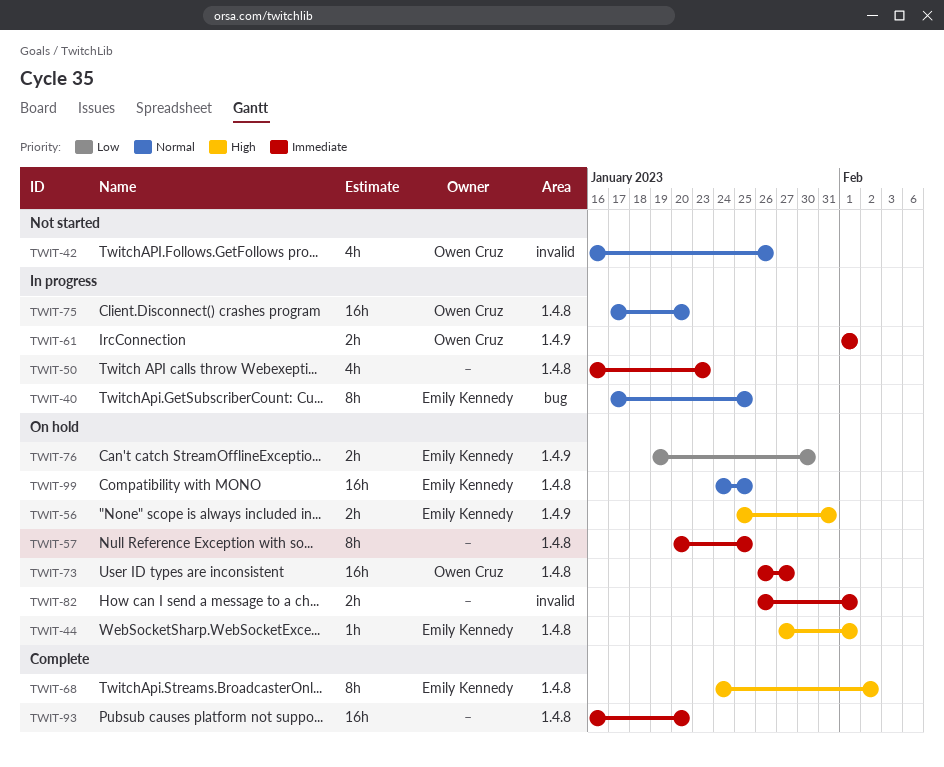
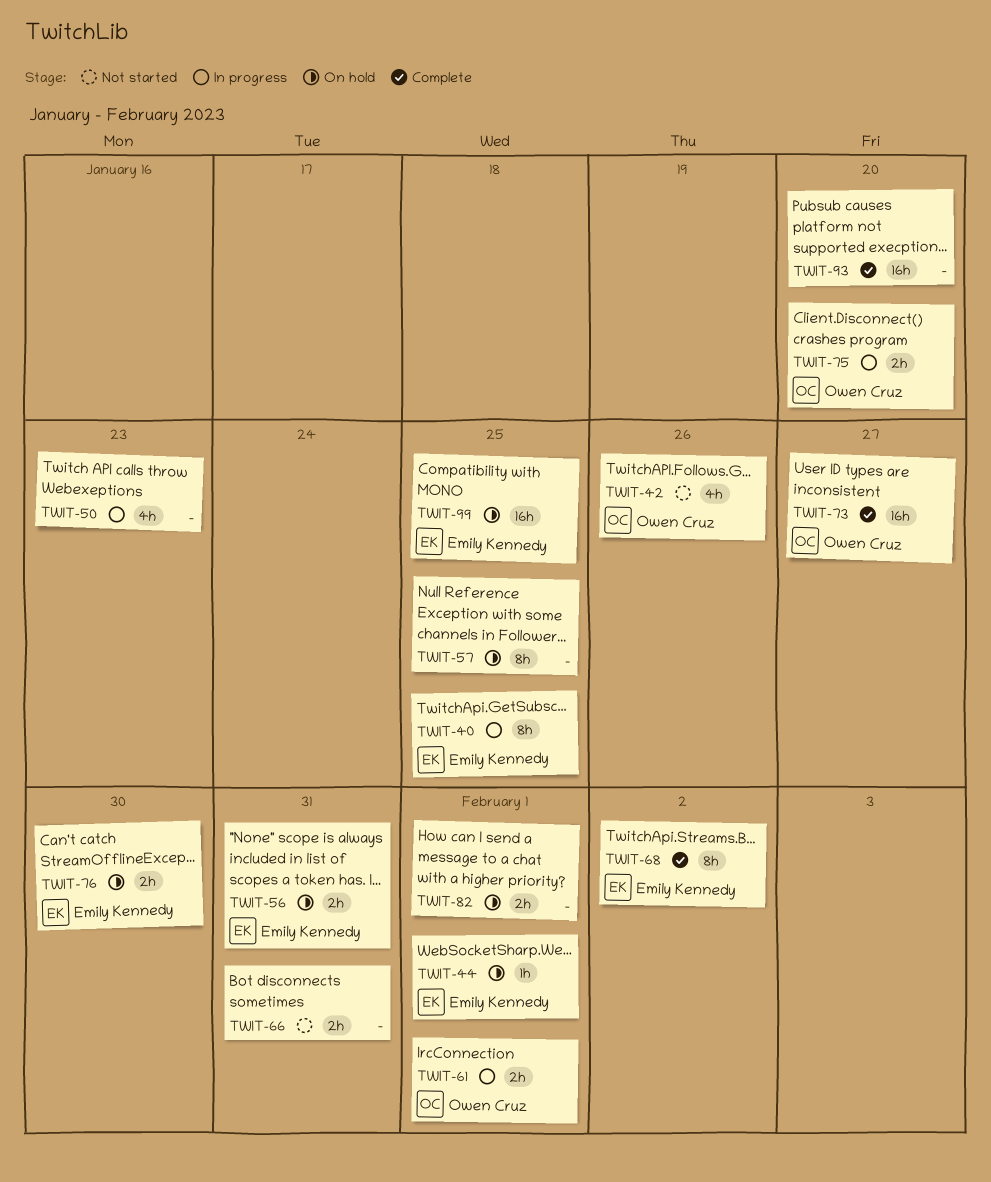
TWIT-66: none -> present
TWIT-73, status: On hold -> Complete
TWIT-75, estimate: 16h -> 2h

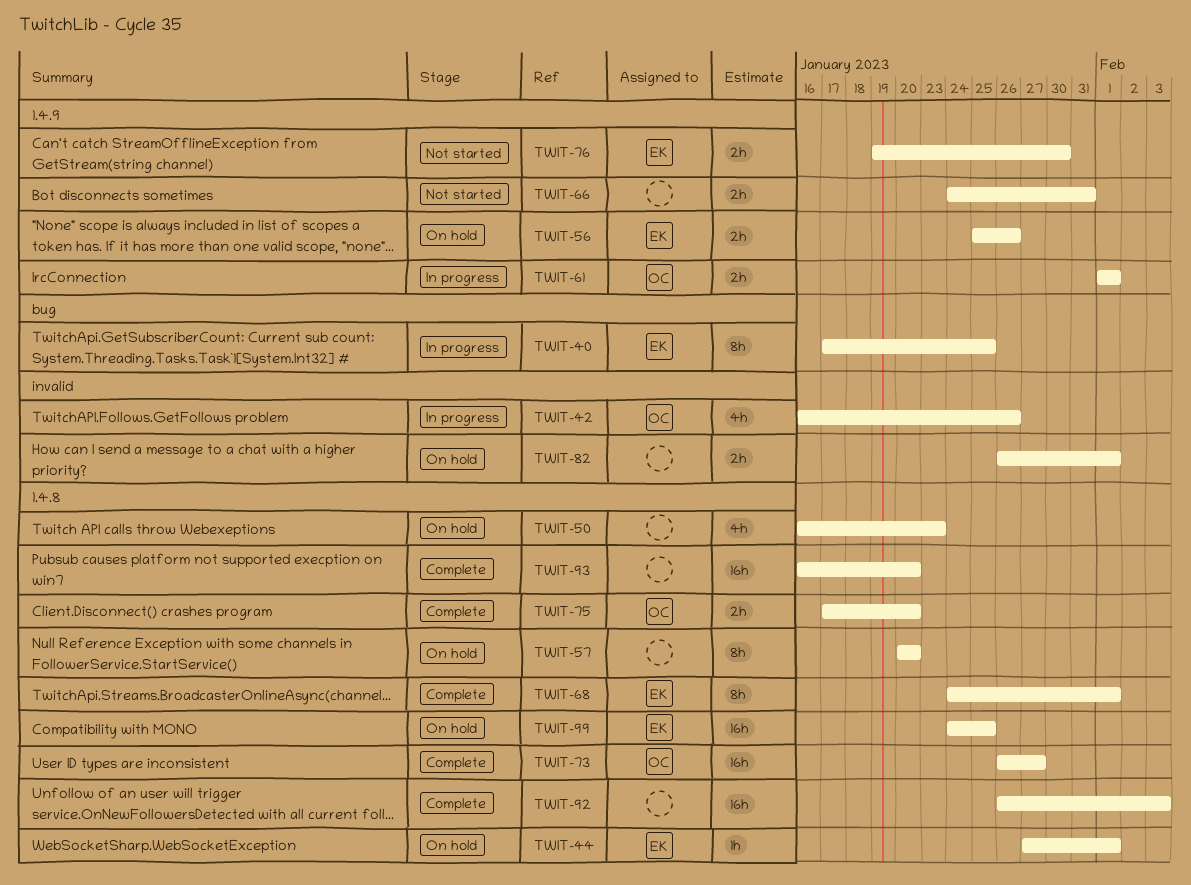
TWIT-42, status: Not started -> In progress
TWIT-50, status: In progress -> On hold
TWIT-56, due: Jan 31 -> Jan 26
TWIT-57, due: Jan 25 -> Jan 20
TWIT-68, due: Feb 2 -> Feb 1
TWIT-75, status: In progress -> Complete
TWIT-76, status: On hold -> Not started
TWIT-92: none -> present

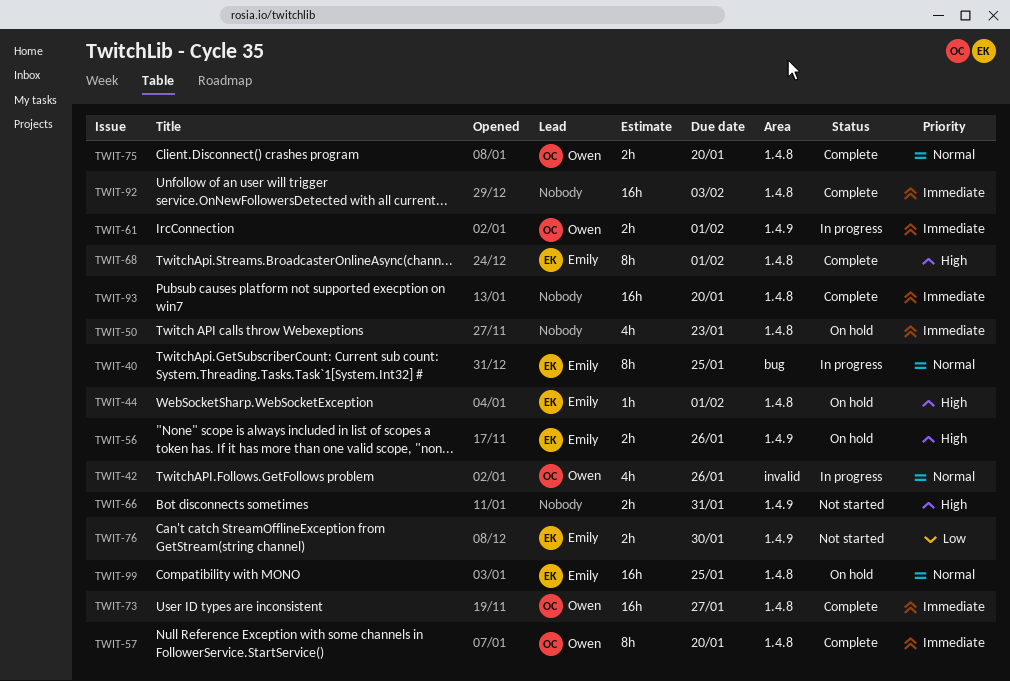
TWIT-57, status: On hold -> Complete
TWIT-57, owner: none -> Owen
TWIT-82: present -> none

